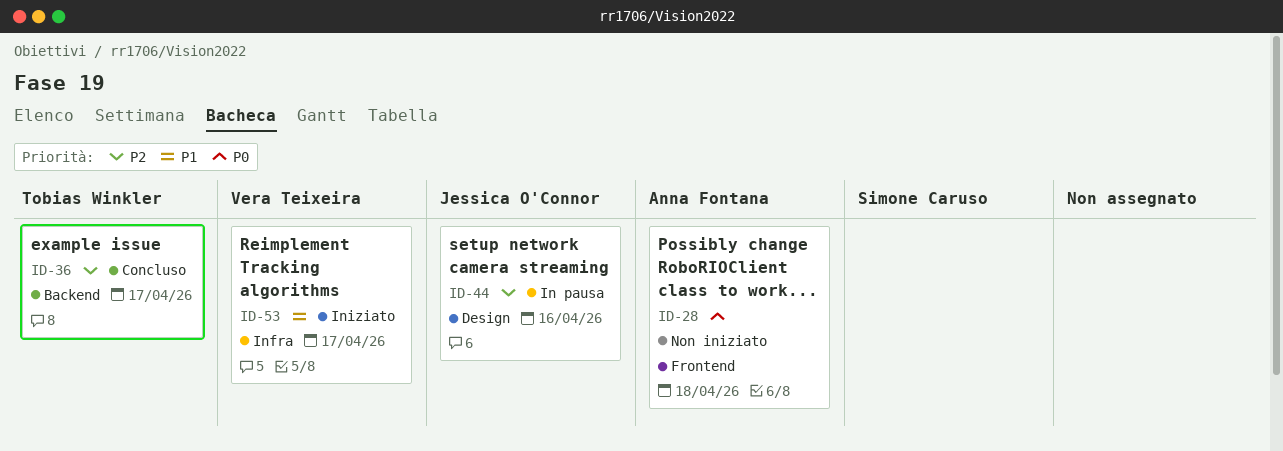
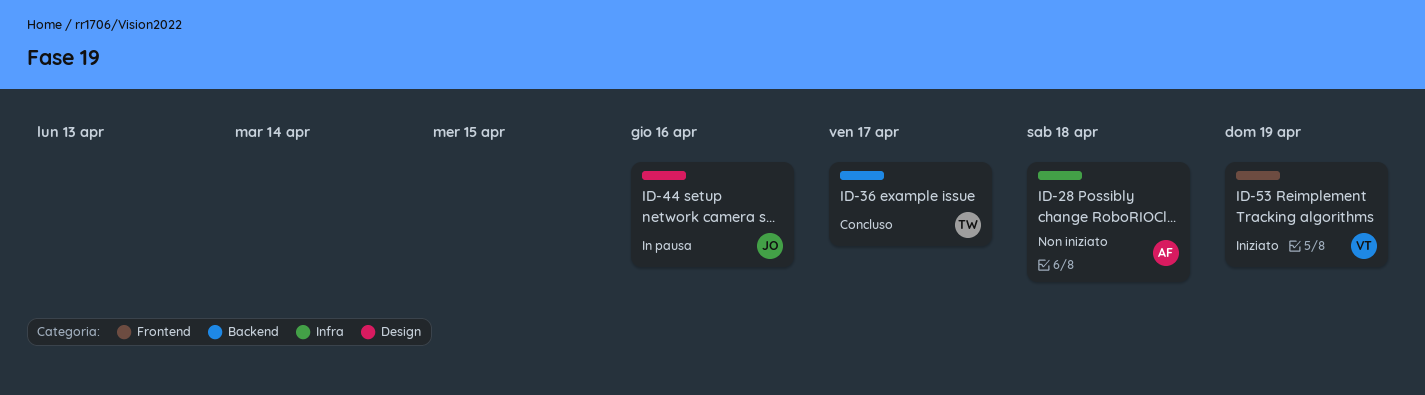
ID-28, label: Frontend -> Infra
ID-53, label: Infra -> Frontend
ID-53, due: Apr 17 -> Apr 19

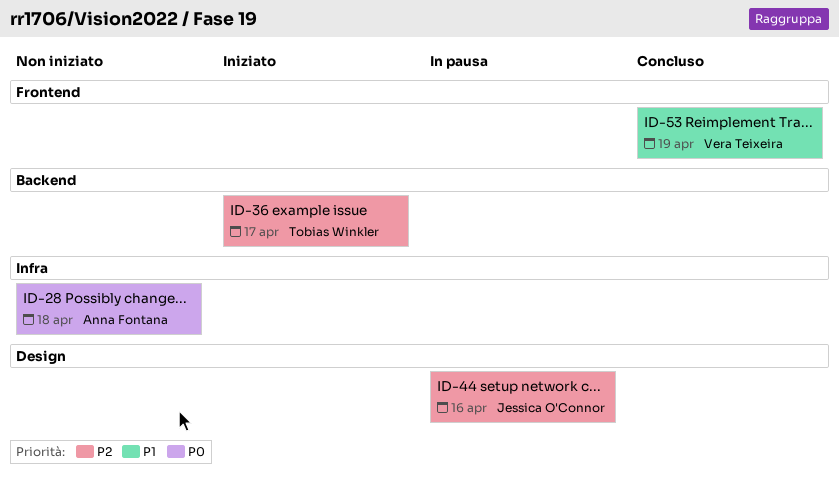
ID-36, status: Concluso -> Iniziato
ID-53, status: Iniziato -> Concluso

